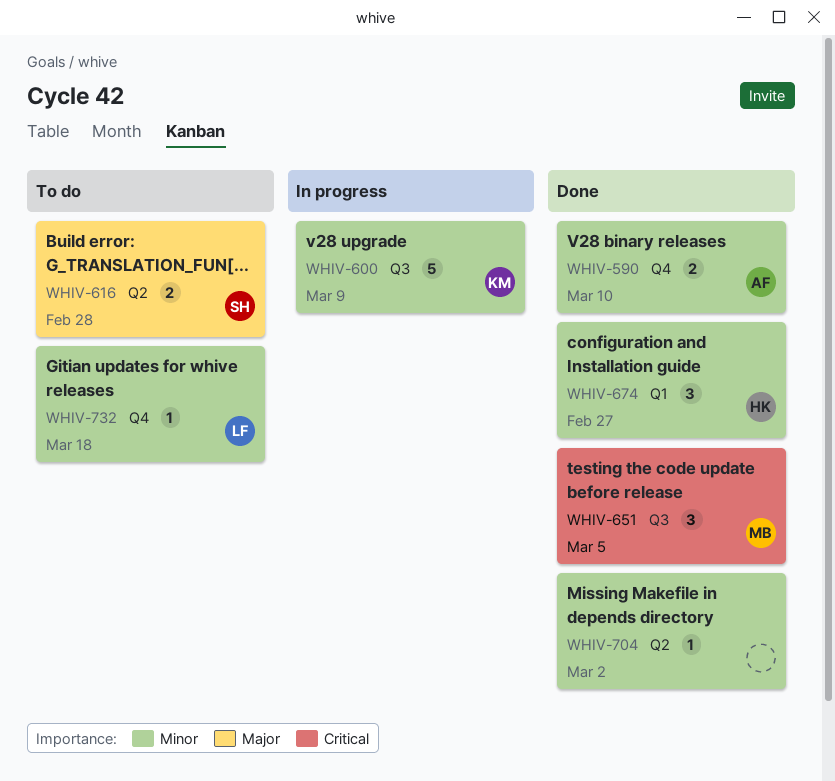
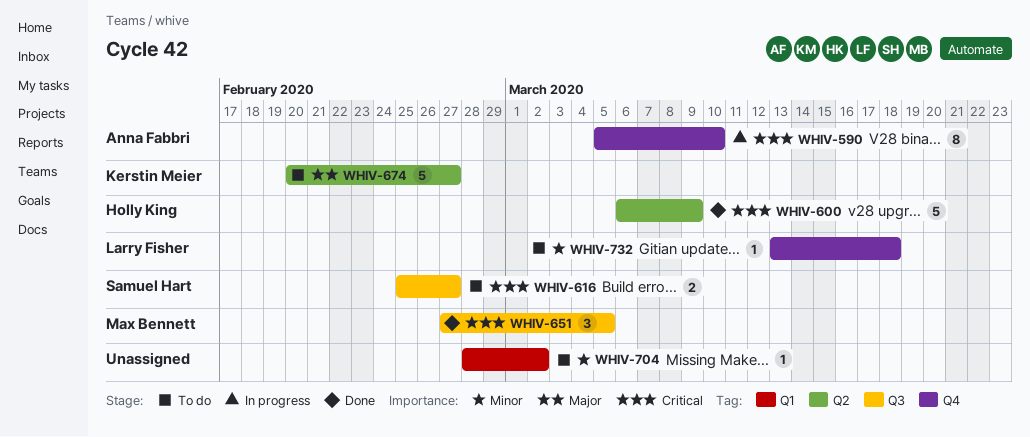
WHIV-590, status: Done -> In progress
WHIV-590, priority: Minor -> Critical
WHIV-590, estimate: 2 -> 8
WHIV-600, status: In progress -> Done
WHIV-600, owner: Kerstin Meier -> Holly King
WHIV-600, priority: Minor -> Critical
WHIV-600, label: Q3 -> Q2
WHIV-616, priority: Major -> Critical
WHIV-616, label: Q2 -> Q3
WHIV-616, due: Feb 28 -> Feb 27
WHIV-674, status: Done -> To do
WHIV-674, owner: Holly King -> Kerstin Meier
WHIV-674, priority: Minor -> Major
WHIV-674, label: Q1 -> Q2
WHIV-674, estimate: 3 -> 5
WHIV-704, status: Done -> To do
WHIV-704, label: Q2 -> Q1

